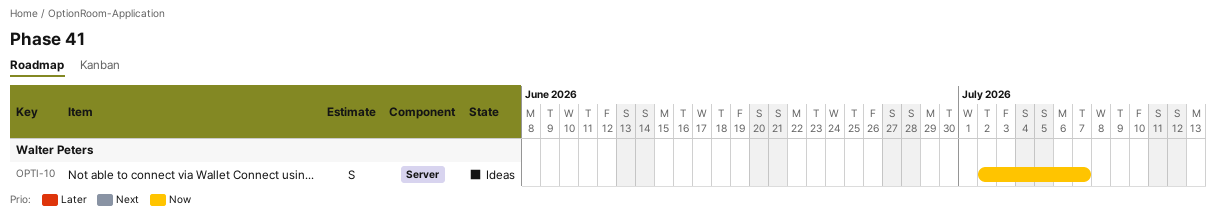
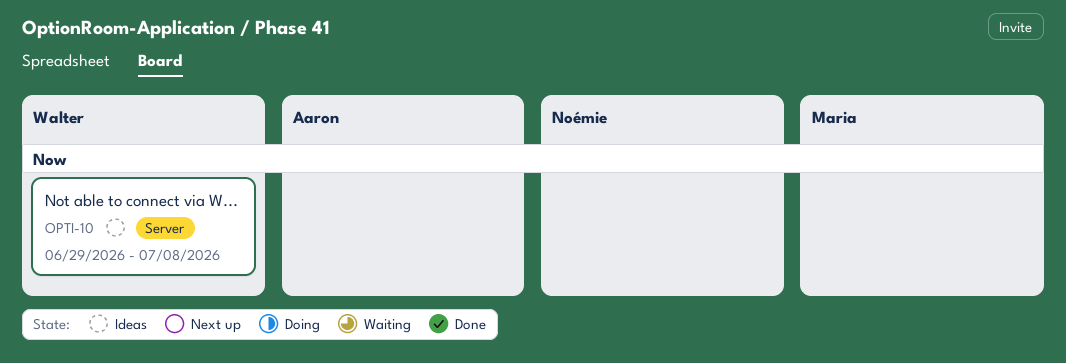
OPTI-10, start: Jul 2 -> Jun 29
OPTI-10, due: Jul 7 -> Jul 8

